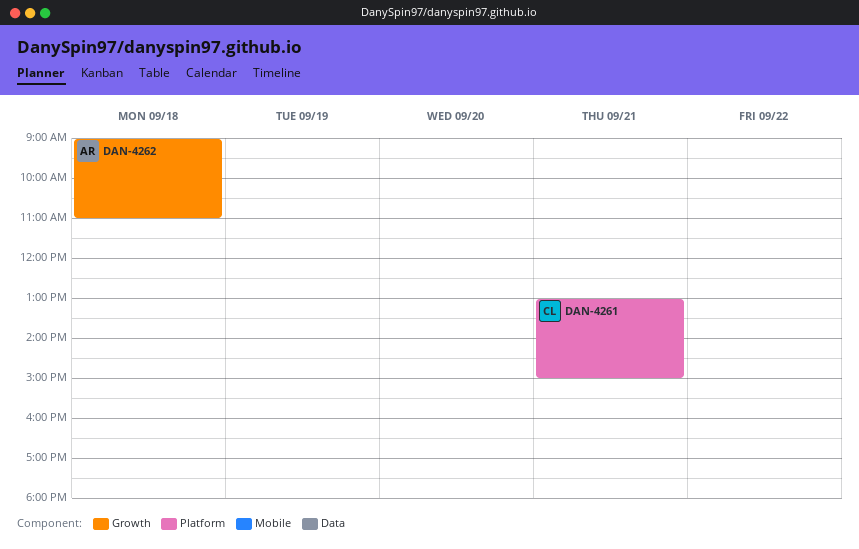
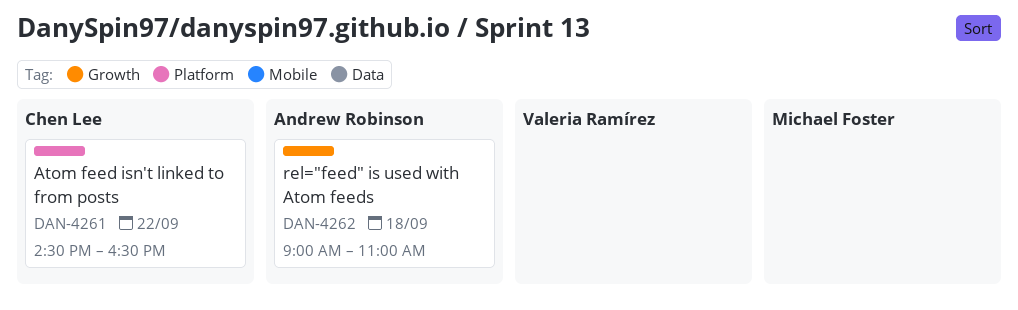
DAN-4261, day: Sep 21 -> Sep 22
DAN-4261, begins: 13:00 -> 14:30
DAN-4261, ends: 15:00 -> 16:30

